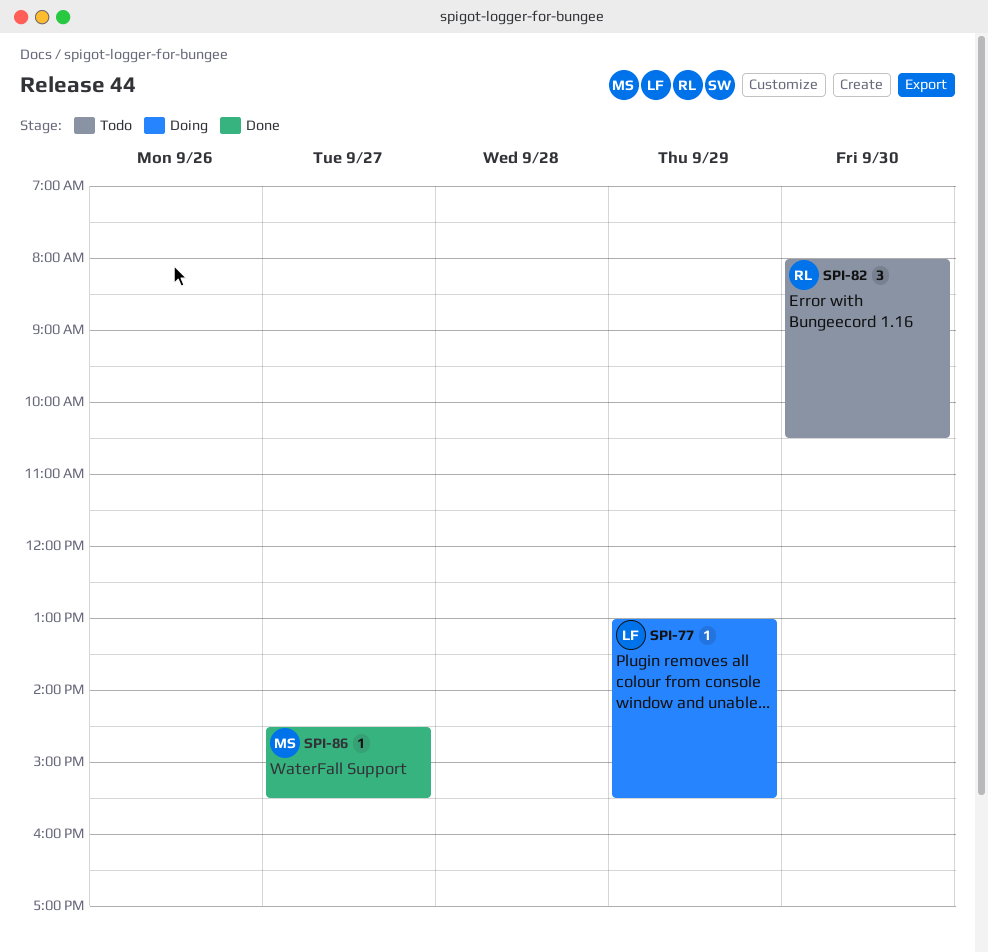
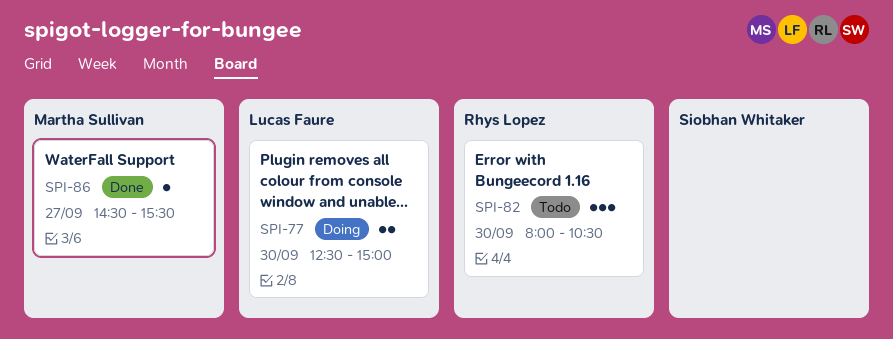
SPI-77, estimate: 1 -> 2
SPI-77, day: Sep 29 -> Sep 30
SPI-77, begins: 13:00 -> 12:30
SPI-77, ends: 15:30 -> 15:00

